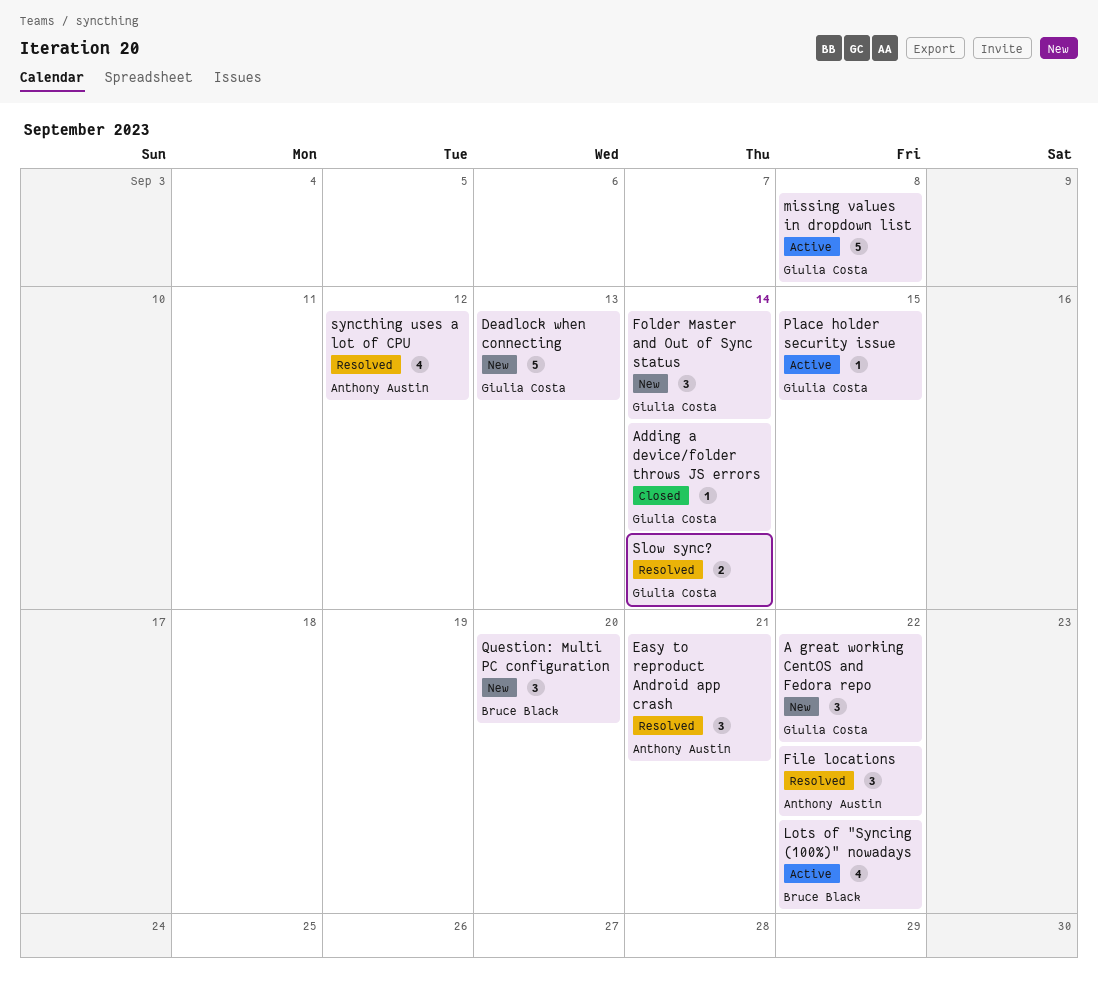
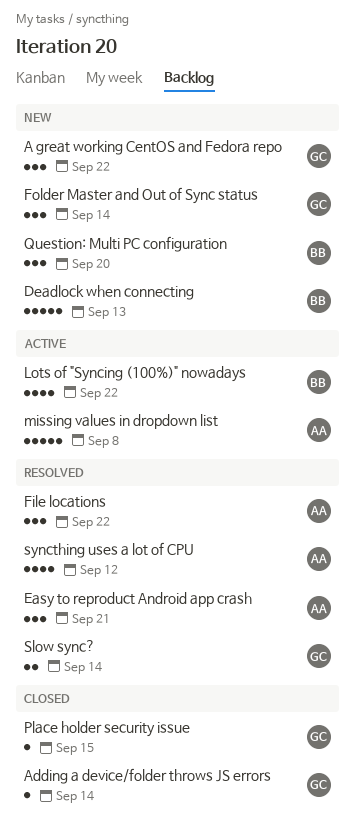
Deadlock when connecting, owner: Giulia Costa -> Bruce Black
missing values in dropdown list, owner: Giulia Costa -> Anthony Austin
Place holder security issue, status: Active -> Closed

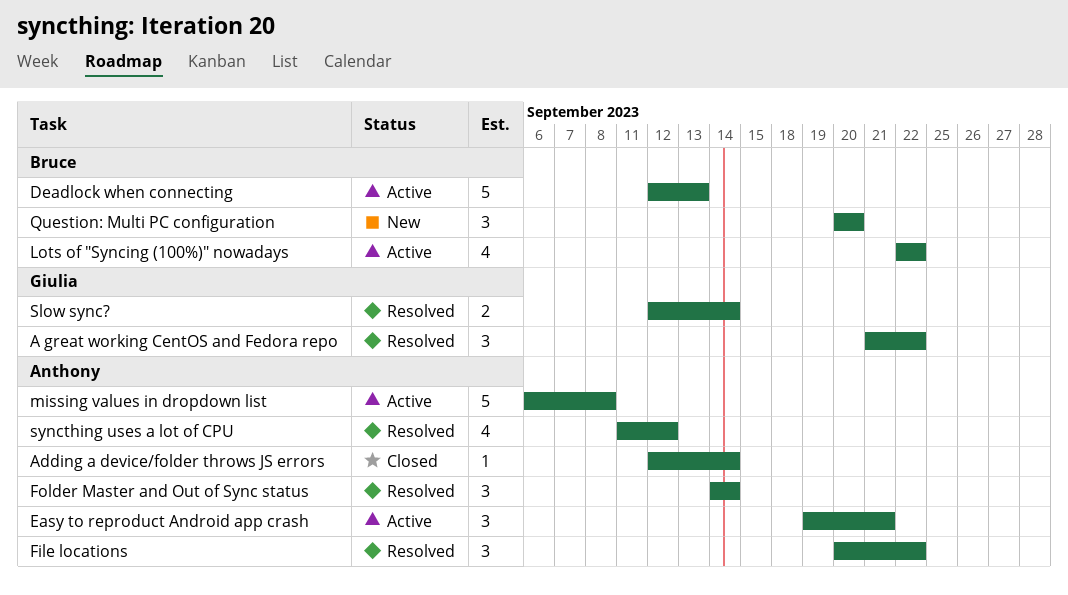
A great working CentOS and Fedora repo, status: New -> Resolved
Adding a device/folder throws JS errors, owner: Giulia -> Anthony
Deadlock when connecting, status: New -> Active
Easy to reproduct Android app crash, status: Resolved -> Active
Folder Master and Out of Sync status, status: New -> Resolved
Folder Master and Out of Sync status, owner: Giulia -> Anthony
Place holder security issue: present -> none

